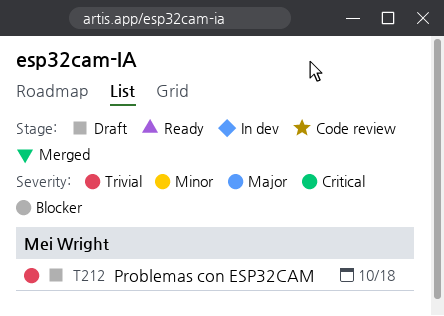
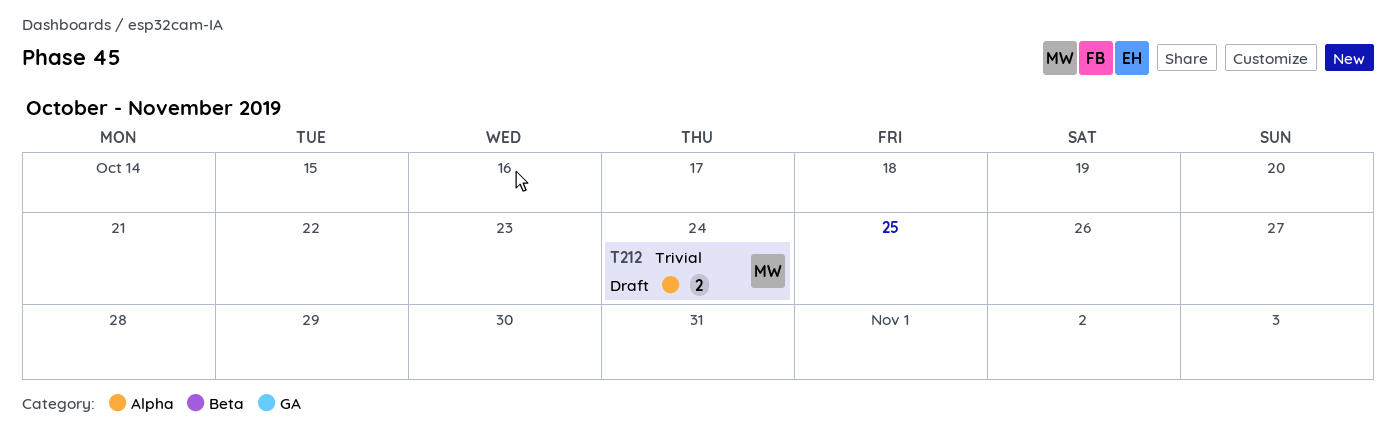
T212, due: Oct 18 -> Oct 24

